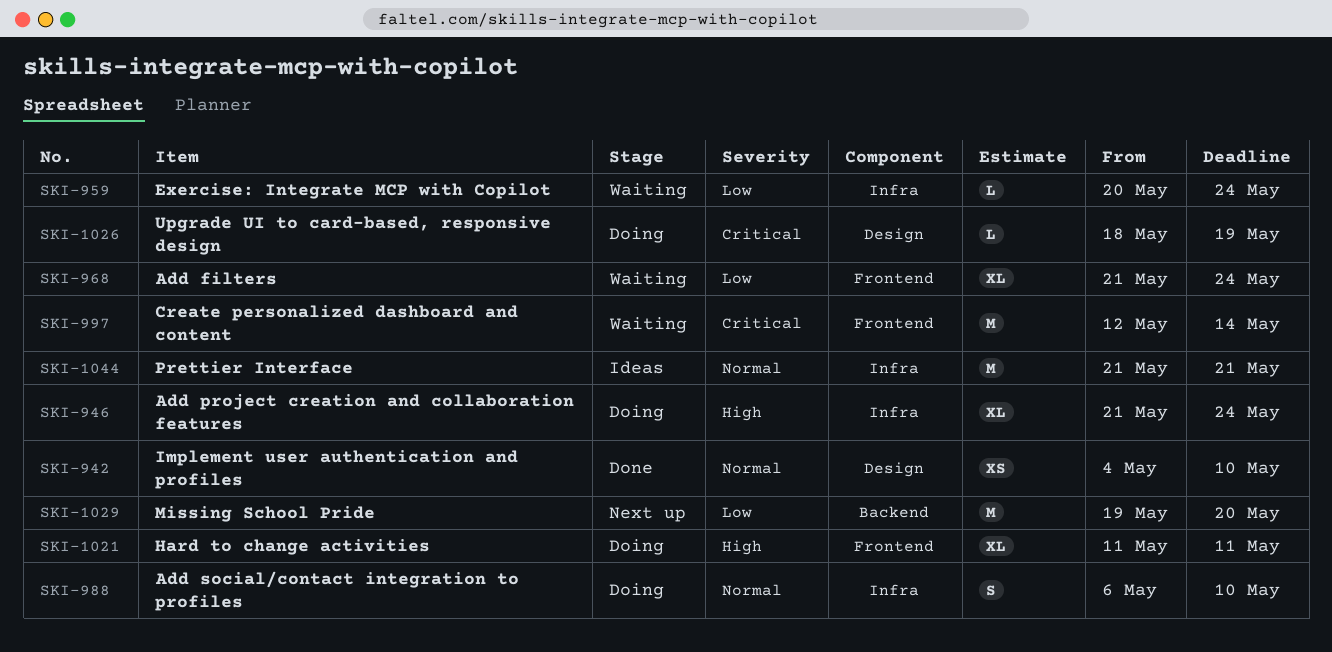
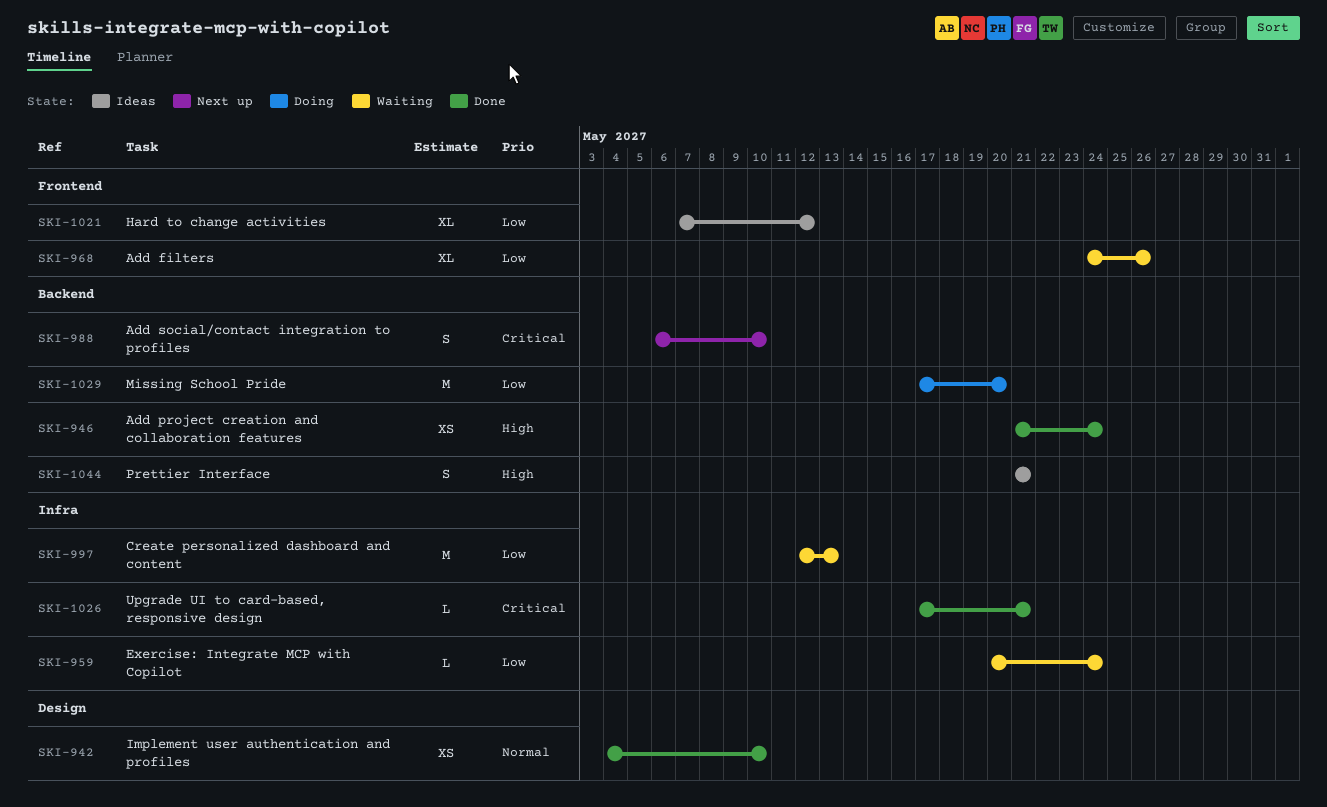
SKI-946, status: Doing -> Done
SKI-946, label: Infra -> Backend
SKI-946, estimate: XL -> XS
SKI-968, start: May 21 -> May 24
SKI-968, due: May 24 -> May 26
SKI-988, status: Doing -> Next up
SKI-988, priority: Normal -> Critical
SKI-988, label: Infra -> Backend
SKI-997, priority: Critical -> Low
SKI-997, label: Frontend -> Infra
SKI-997, due: May 14 -> May 13
SKI-1021, status: Doing -> Ideas
SKI-1021, priority: High -> Low
SKI-1021, start: May 11 -> May 7
SKI-1021, due: May 11 -> May 12
SKI-1026, status: Doing -> Done
SKI-1026, label: Design -> Infra
SKI-1026, start: May 18 -> May 17
SKI-1026, due: May 19 -> May 21
SKI-1029, status: Next up -> Doing
SKI-1029, start: May 19 -> May 17
SKI-1044, priority: Normal -> High
SKI-1044, label: Infra -> Backend
SKI-1044, estimate: M -> S

